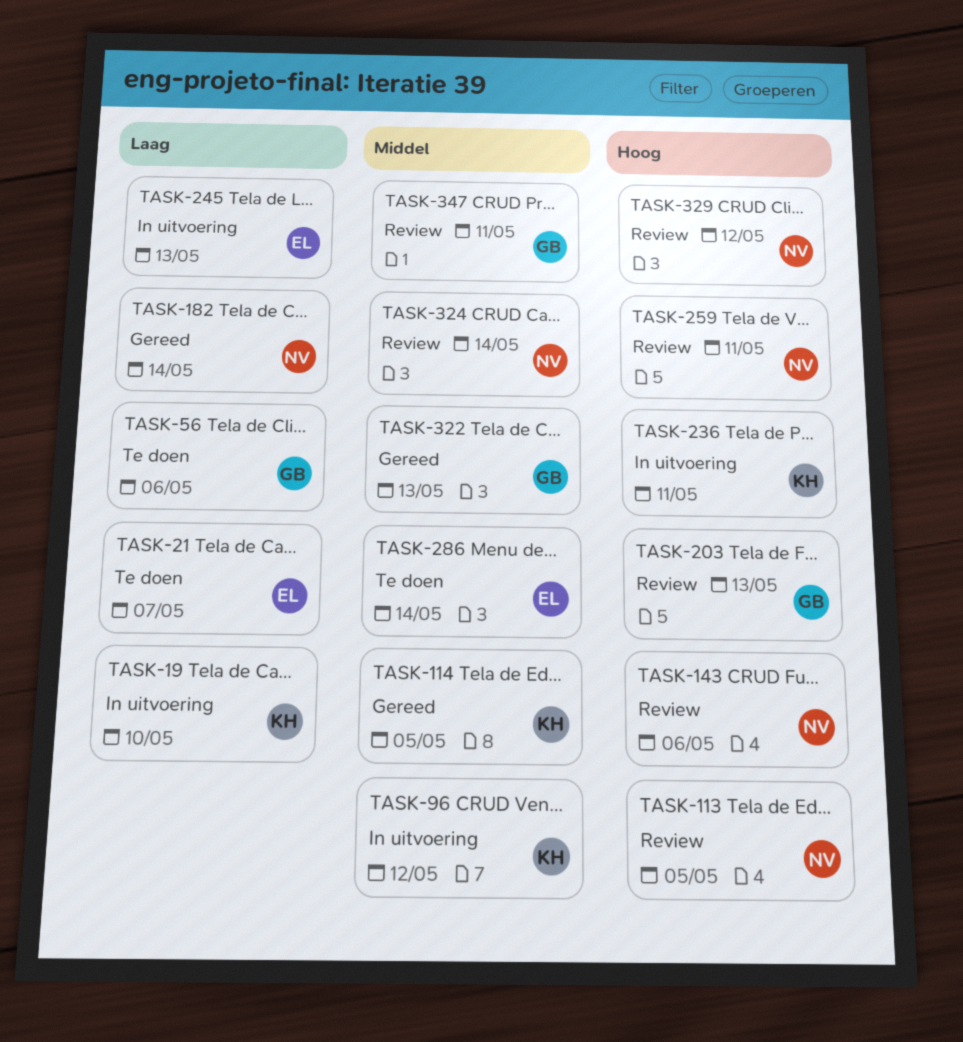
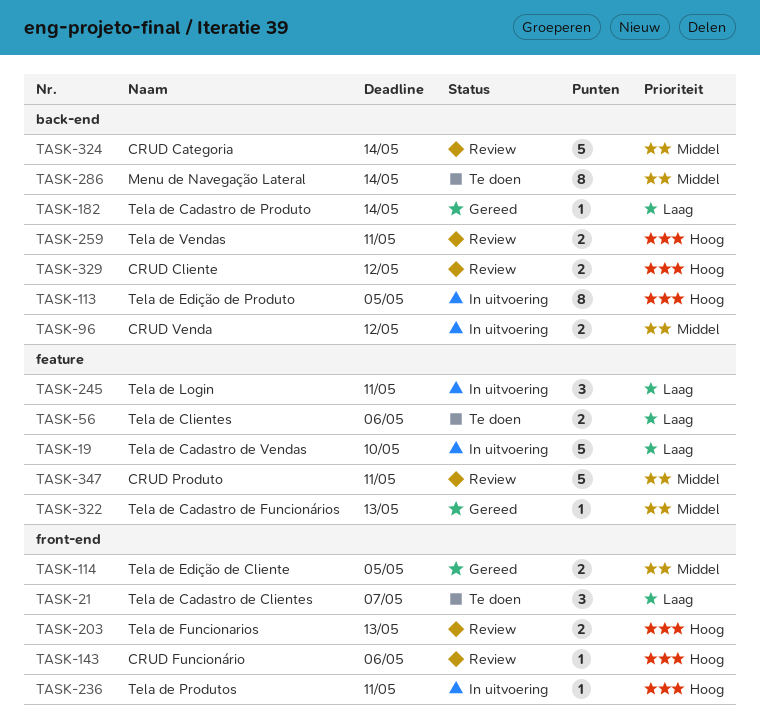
TASK-113, status: Review -> In uitvoering
TASK-245, due: May 13 -> May 11

